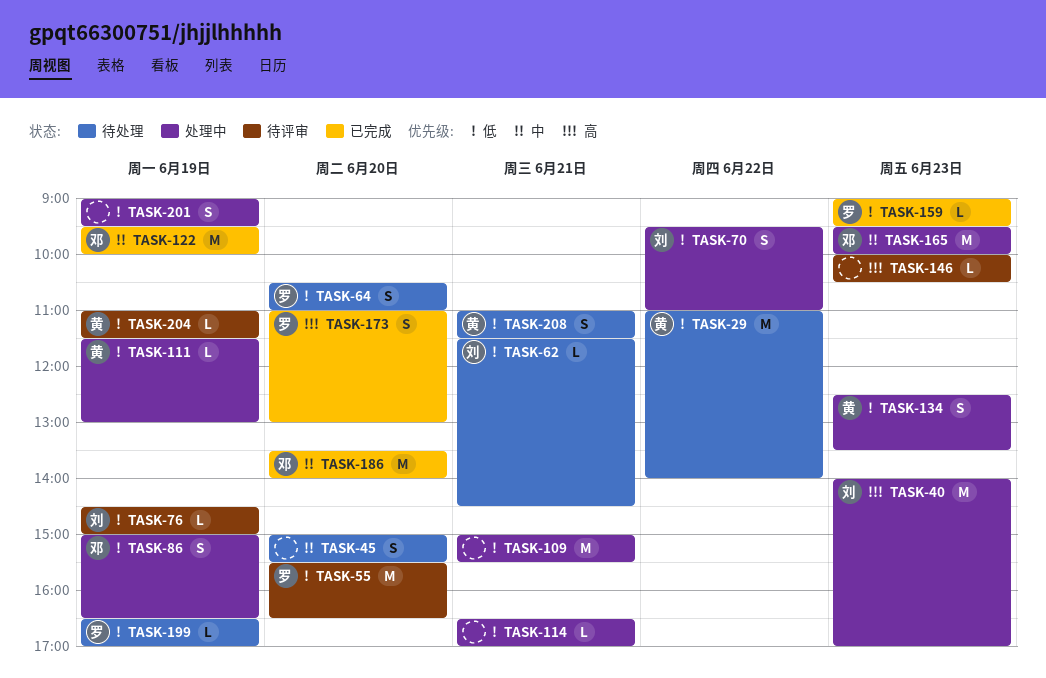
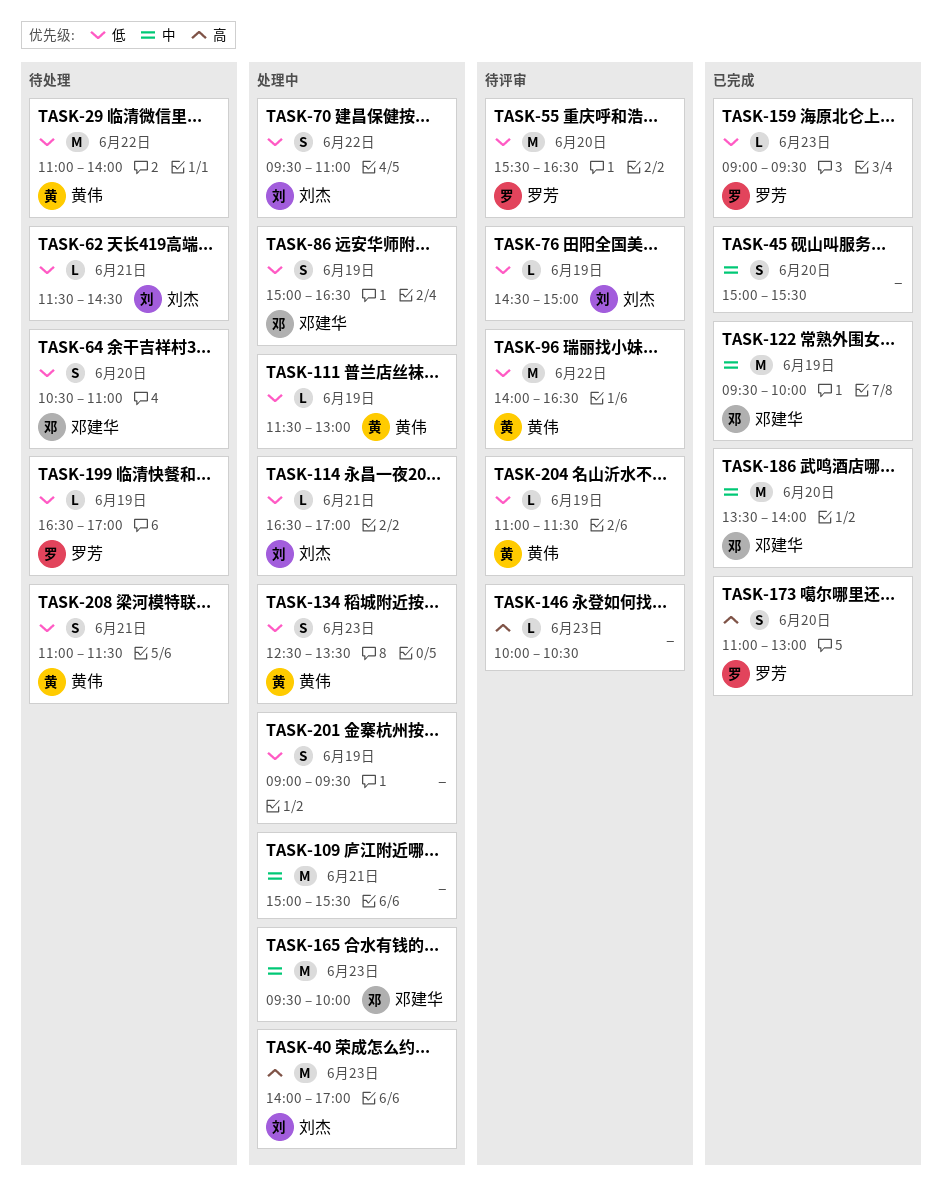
TASK-45, status: 待处理 -> 已完成
TASK-64, owner: 罗芳 -> 邓建华
TASK-96: none -> present
TASK-109, priority: 低 -> 中
TASK-114, owner: none -> 刘杰

